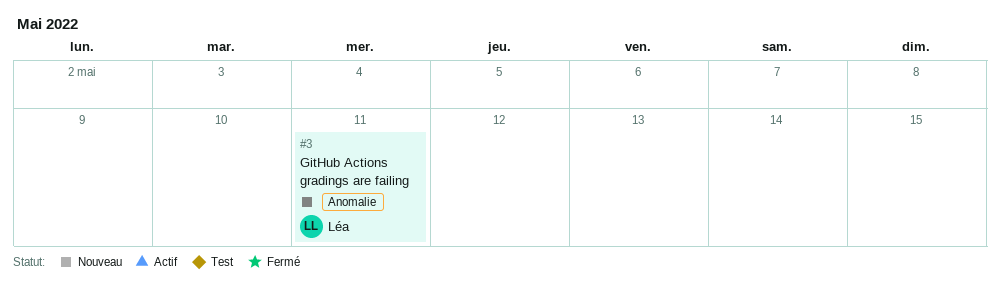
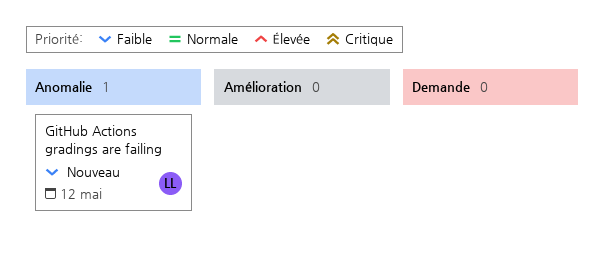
GitHub Actions gradings are failing, due: May 11 -> May 12

